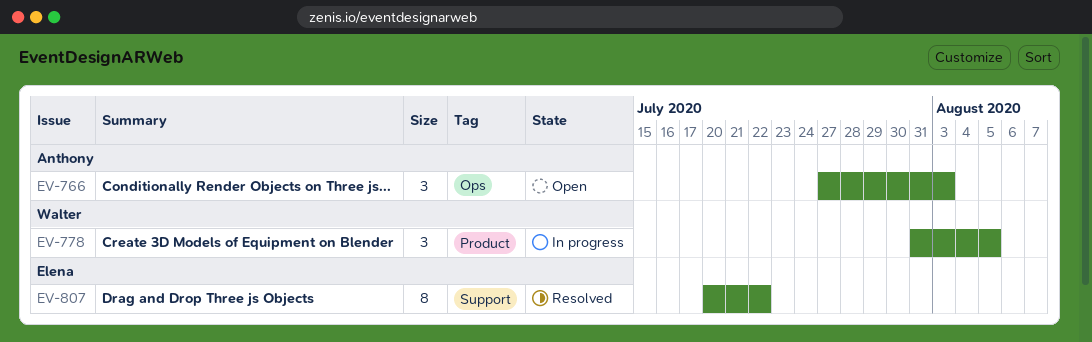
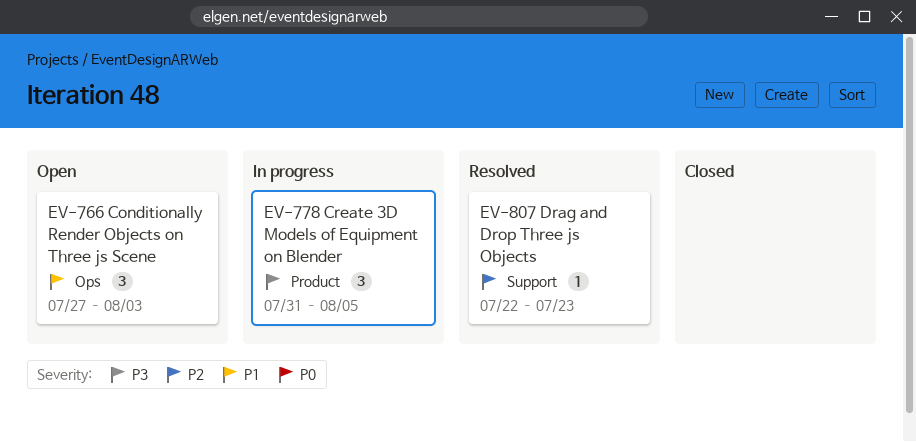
EV-807, estimate: 8 -> 1
EV-807, start: Jul 20 -> Jul 22
EV-807, due: Jul 22 -> Jul 23

